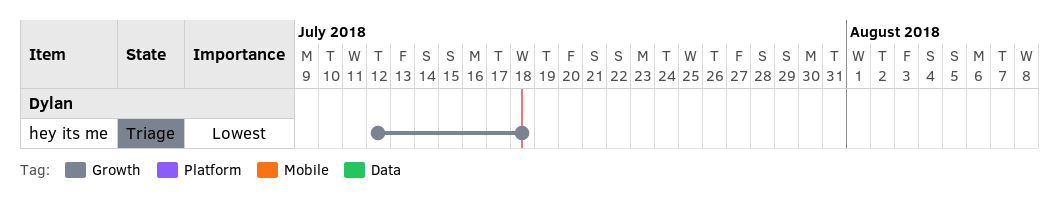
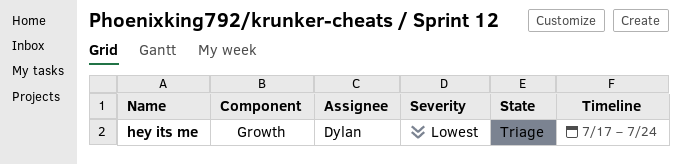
hey its me, start: Jul 12 -> Jul 17
hey its me, due: Jul 18 -> Jul 24

